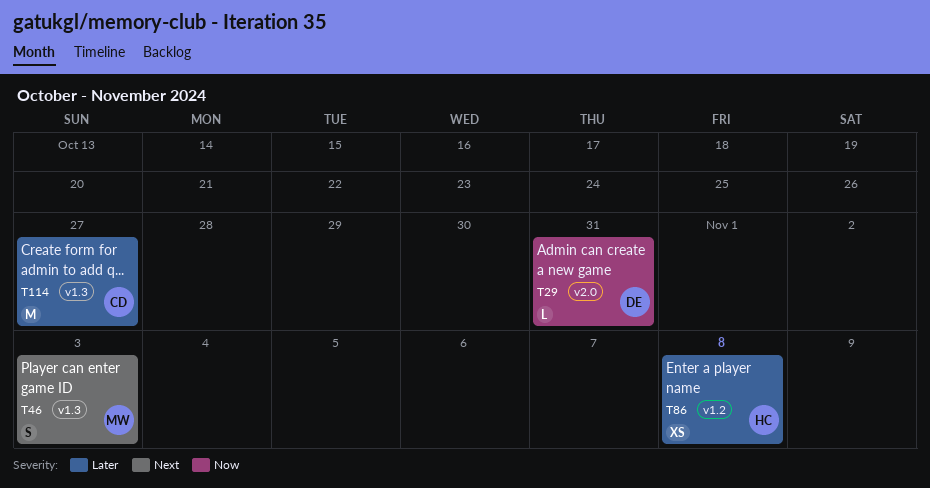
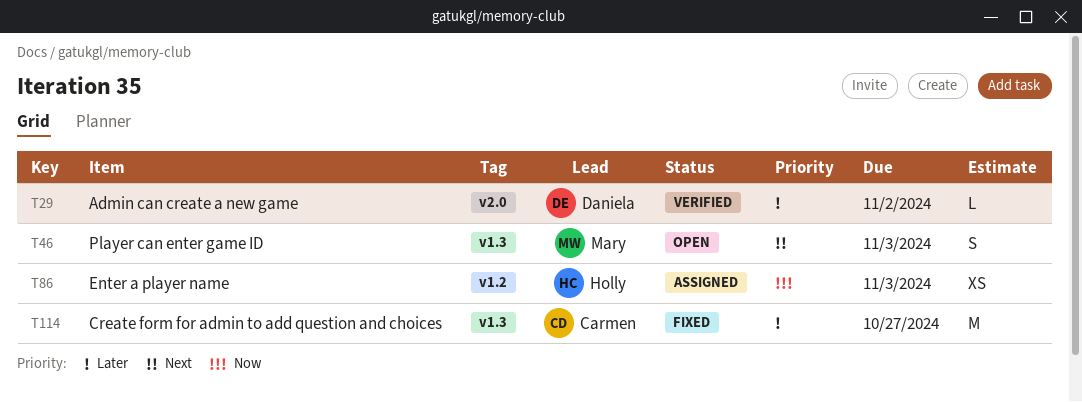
T29, priority: Now -> Later
T29, due: Oct 31 -> Nov 2
T86, priority: Later -> Now
T86, due: Nov 8 -> Nov 3

